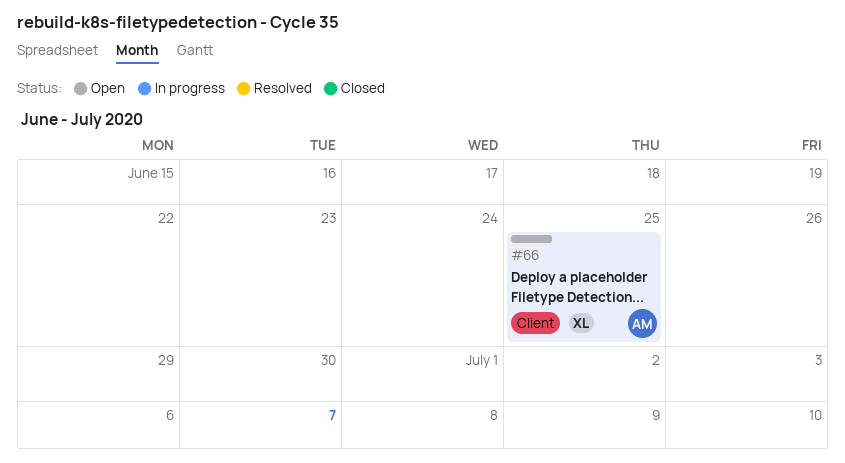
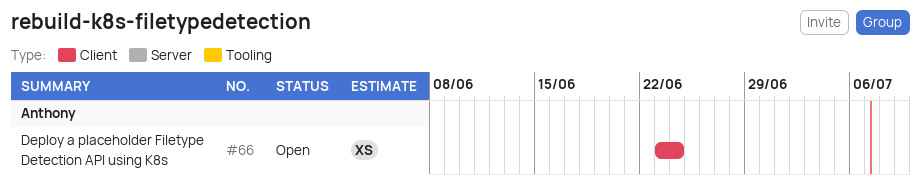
#66, estimate: XL -> XS
#66, due: Jun 25 -> Jun 24

